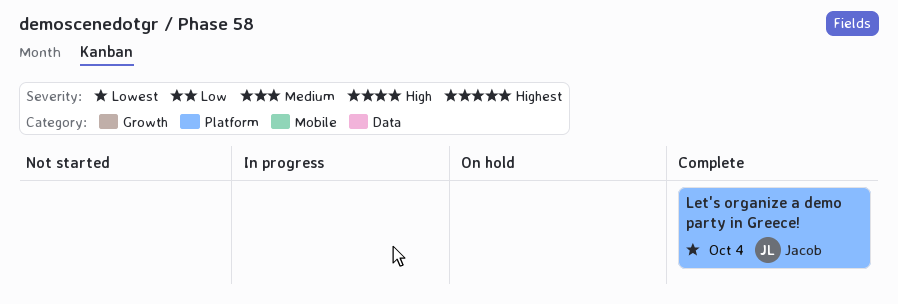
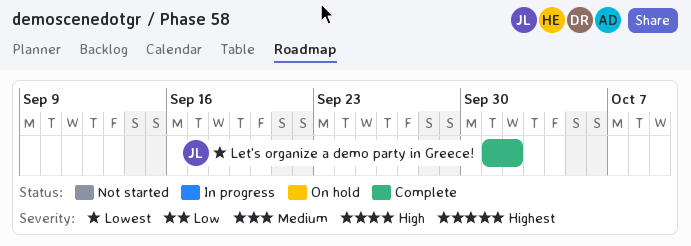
Let's organize a demo party in Greece!, due: Oct 4 -> Oct 2

